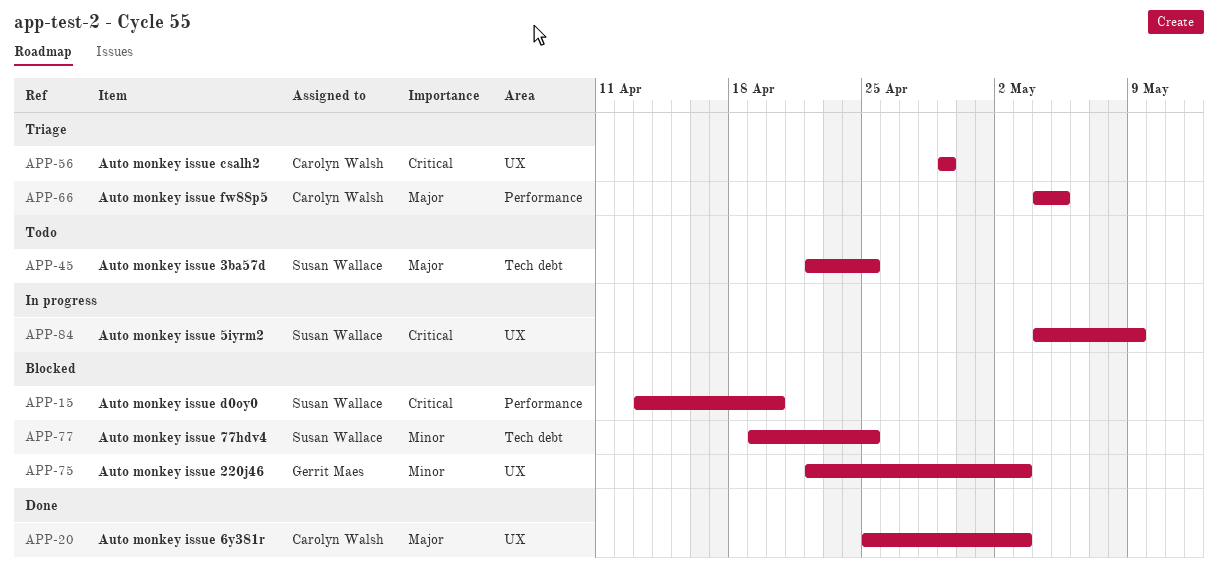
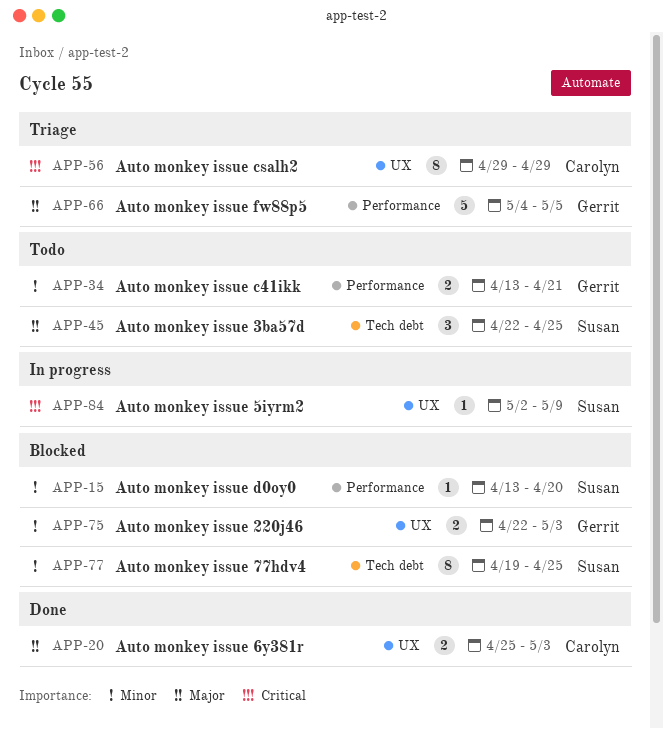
APP-15, priority: Critical -> Minor
APP-34: none -> present
APP-66, owner: Carolyn Walsh -> Gerrit Maes
APP-84, start: May 4 -> May 2

